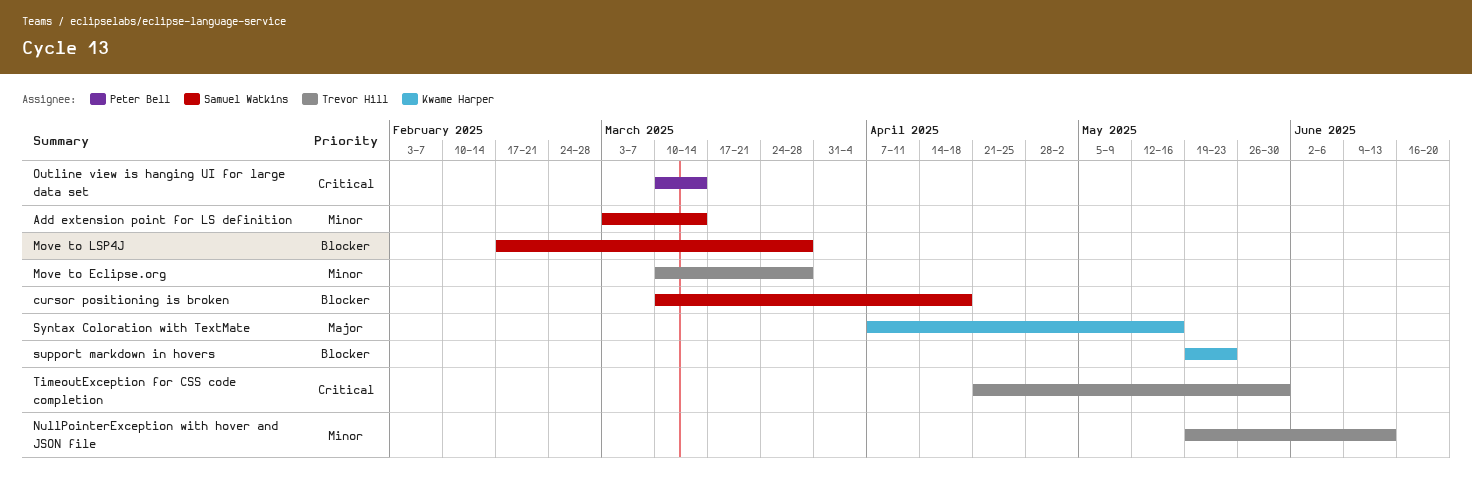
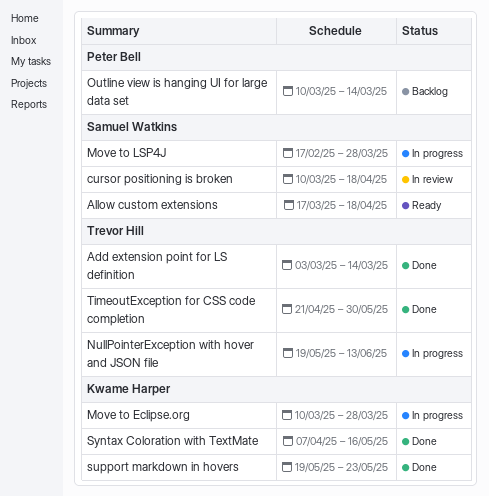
Add extension point for LS definition, owner: Samuel Watkins -> Trevor Hill
Allow custom extensions: none -> present
Move to Eclipse.org, owner: Trevor Hill -> Kwame Harper

